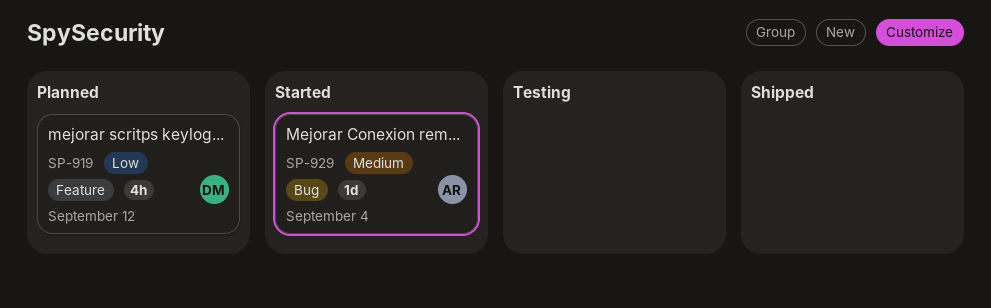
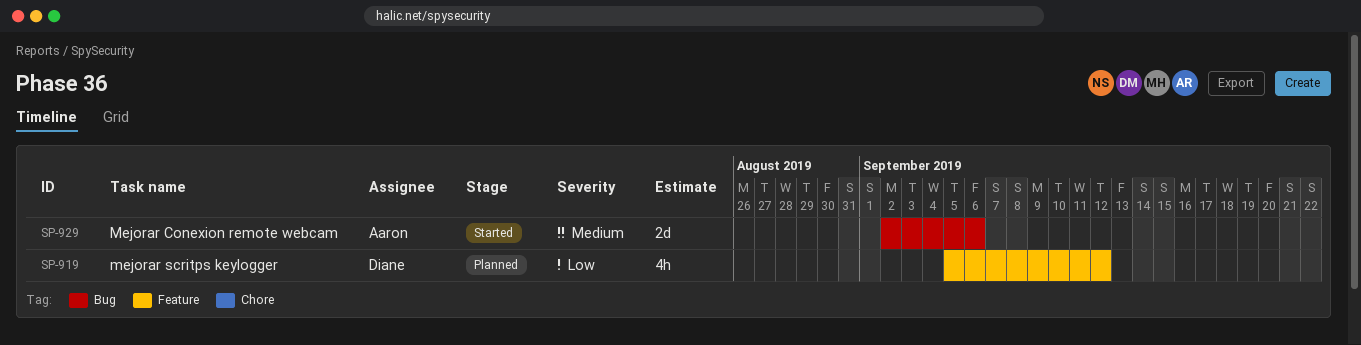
SP-929, estimate: 1d -> 2d
SP-929, due: Sep 4 -> Sep 6

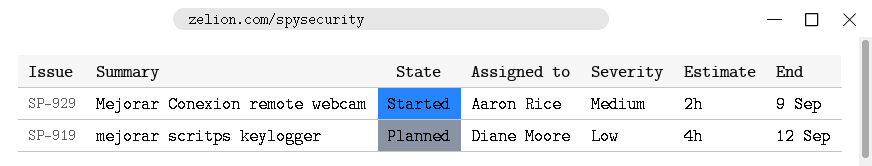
SP-929, estimate: 2d -> 2h
SP-929, due: Sep 6 -> Sep 9

